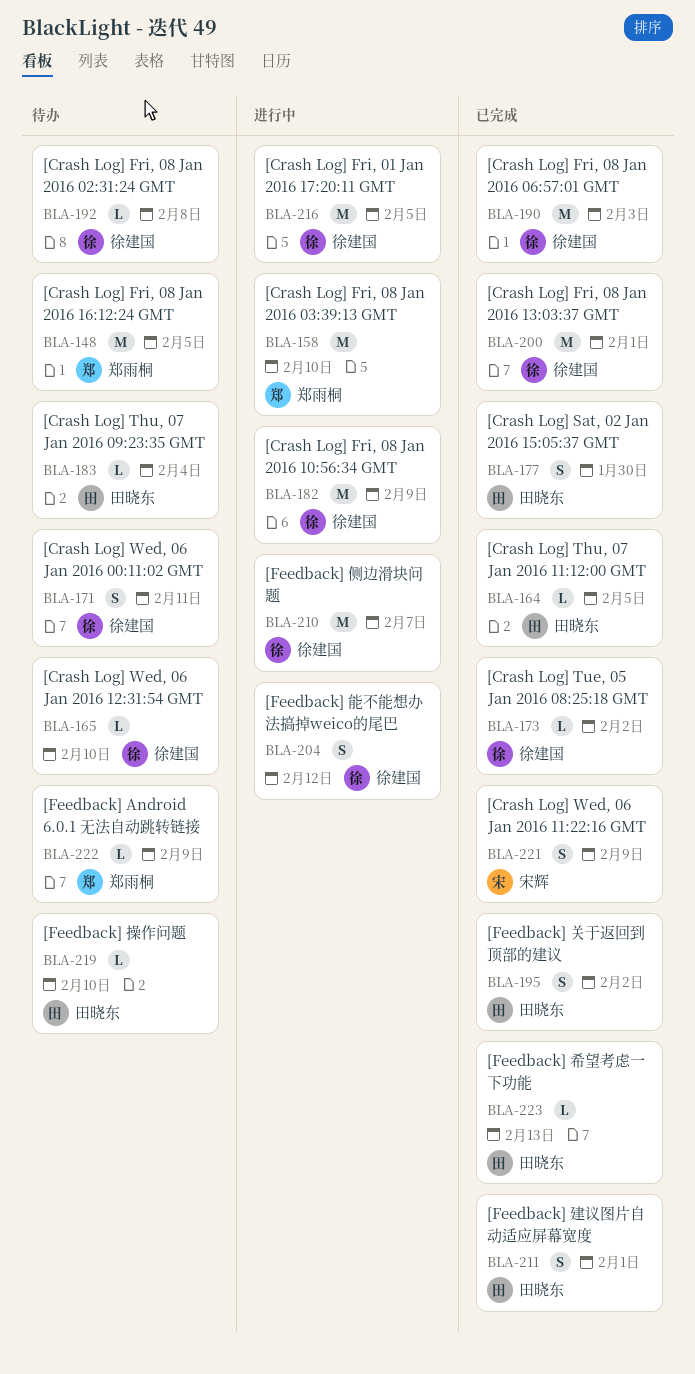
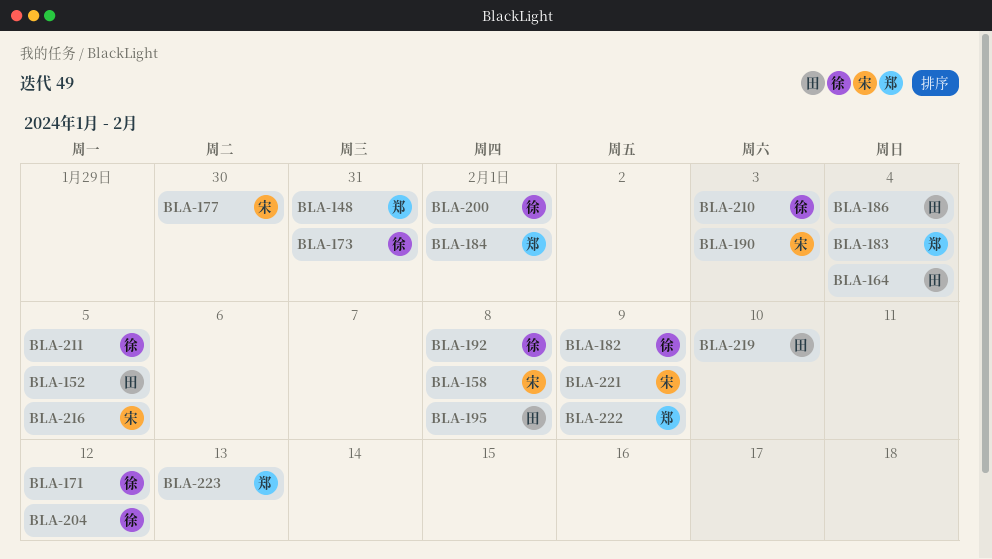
BLA-148, due: Feb 5 -> Jan 31
BLA-152: none -> present
BLA-158, owner: 郑雨桐 -> 宋辉
BLA-158, due: Feb 10 -> Feb 8
BLA-164, due: Feb 5 -> Feb 4
BLA-165: present -> none
BLA-171, due: Feb 11 -> Feb 12
BLA-173, due: Feb 2 -> Jan 31
BLA-177, owner: 田晓东 -> 宋辉
BLA-183, owner: 田晓东 -> 郑雨桐
BLA-184: none -> present
BLA-186: none -> present
BLA-190, owner: 徐建国 -> 宋辉
BLA-195, due: Feb 2 -> Feb 8
BLA-210, due: Feb 7 -> Feb 3
BLA-211, owner: 田晓东 -> 徐建国
BLA-211, due: Feb 1 -> Feb 5
BLA-216, owner: 徐建国 -> 宋辉
BLA-223, owner: 田晓东 -> 郑雨桐

